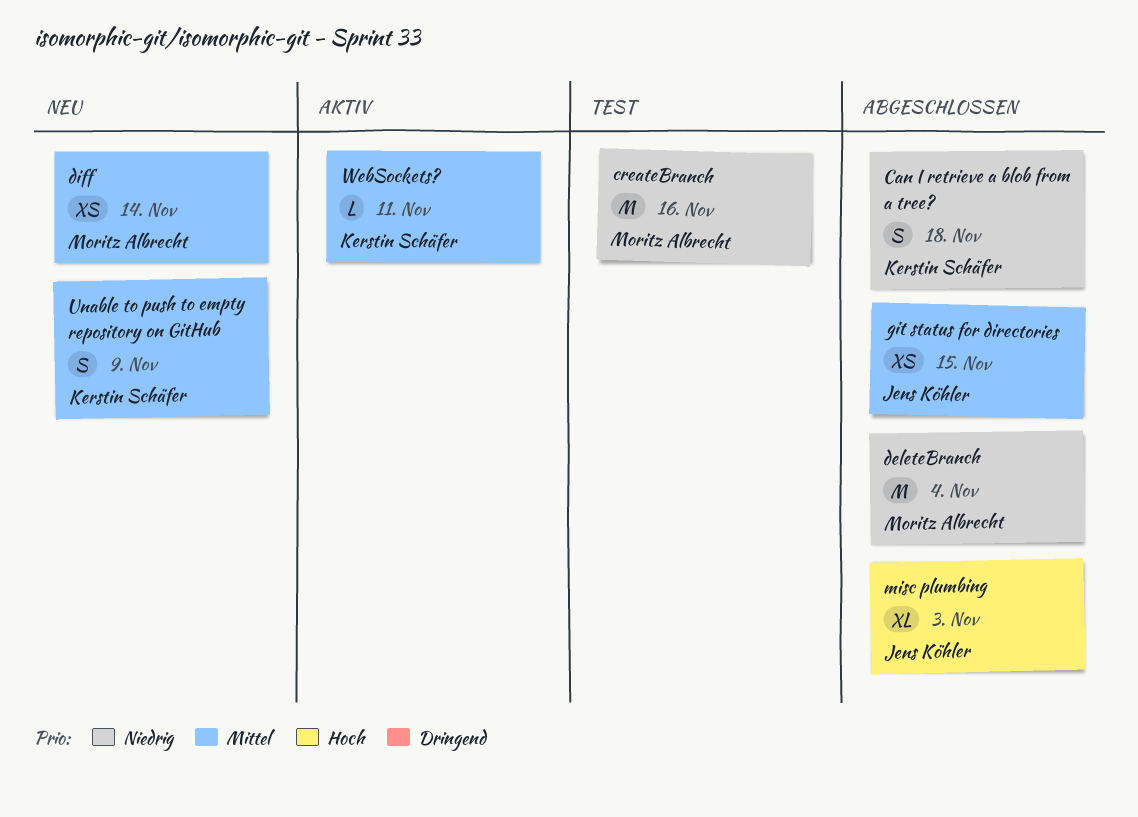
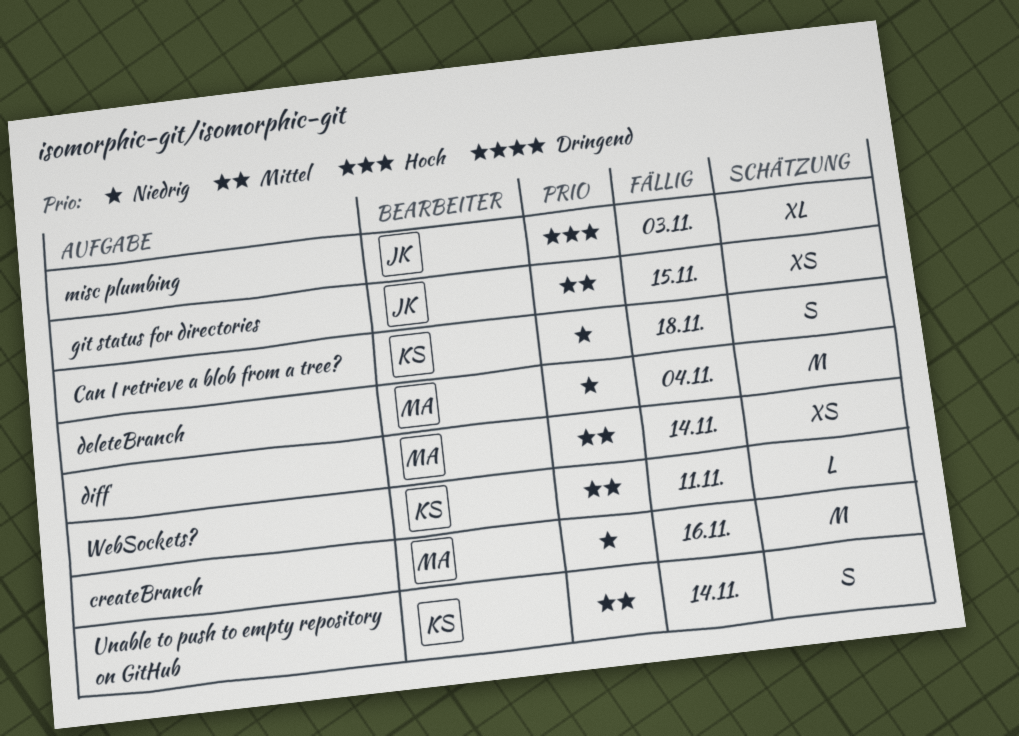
Unable to push to empty repository on GitHub, due: Nov 9 -> Nov 14

